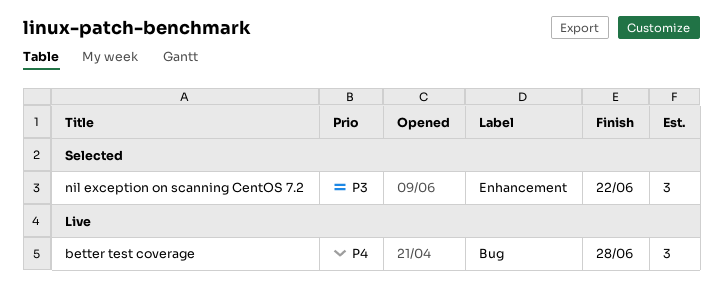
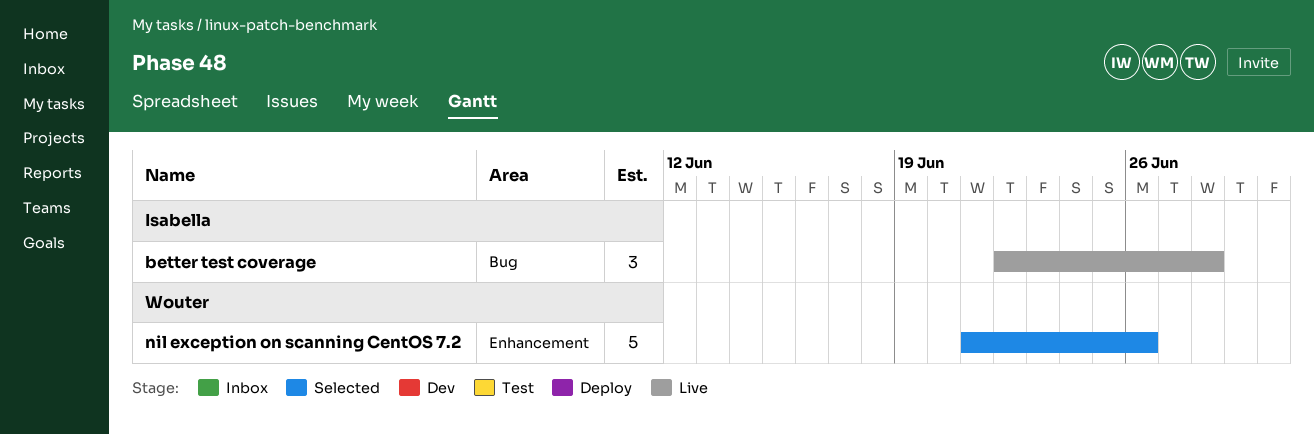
nil exception on scanning CentOS 7.2, estimate: 3 -> 5
nil exception on scanning CentOS 7.2, due: Jun 22 -> Jun 26

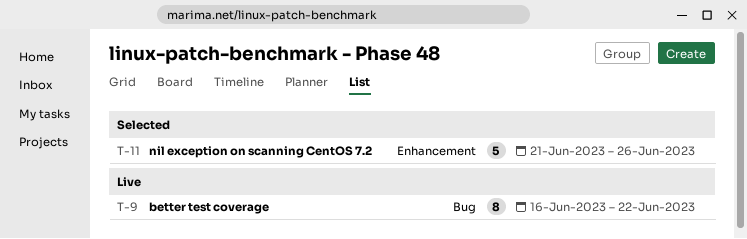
better test coverage, estimate: 3 -> 8
better test coverage, start: Jun 22 -> Jun 16
better test coverage, due: Jun 28 -> Jun 22

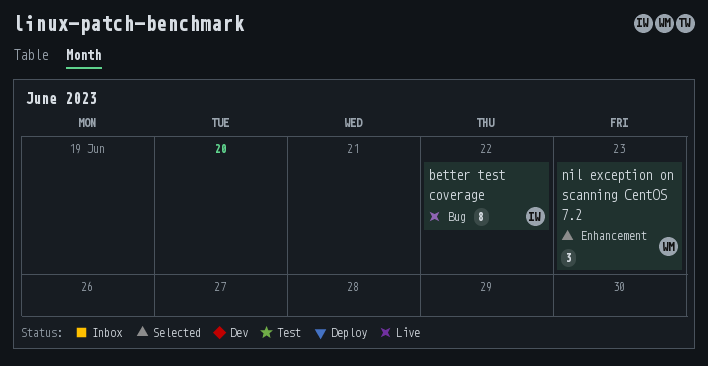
nil exception on scanning CentOS 7.2, estimate: 5 -> 3
nil exception on scanning CentOS 7.2, due: Jun 26 -> Jun 23

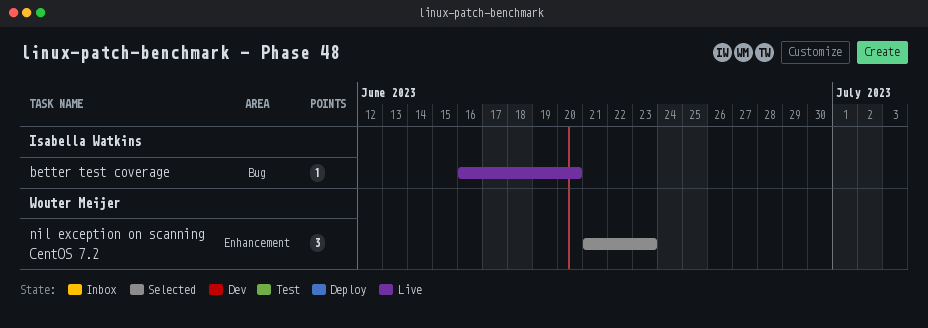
better test coverage, estimate: 8 -> 1
better test coverage, due: Jun 22 -> Jun 20

